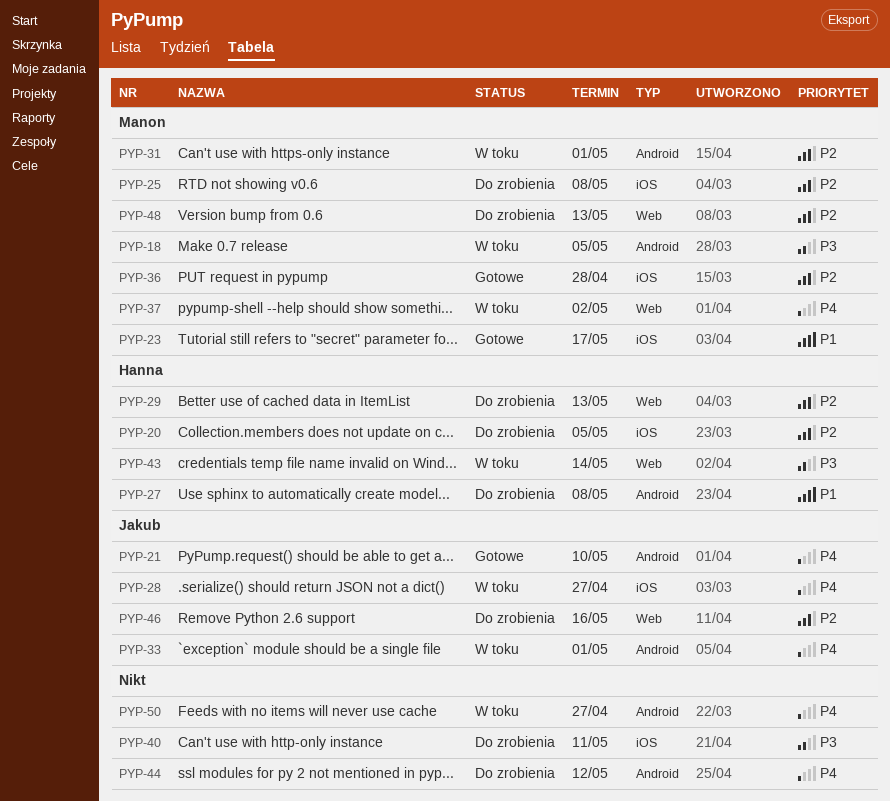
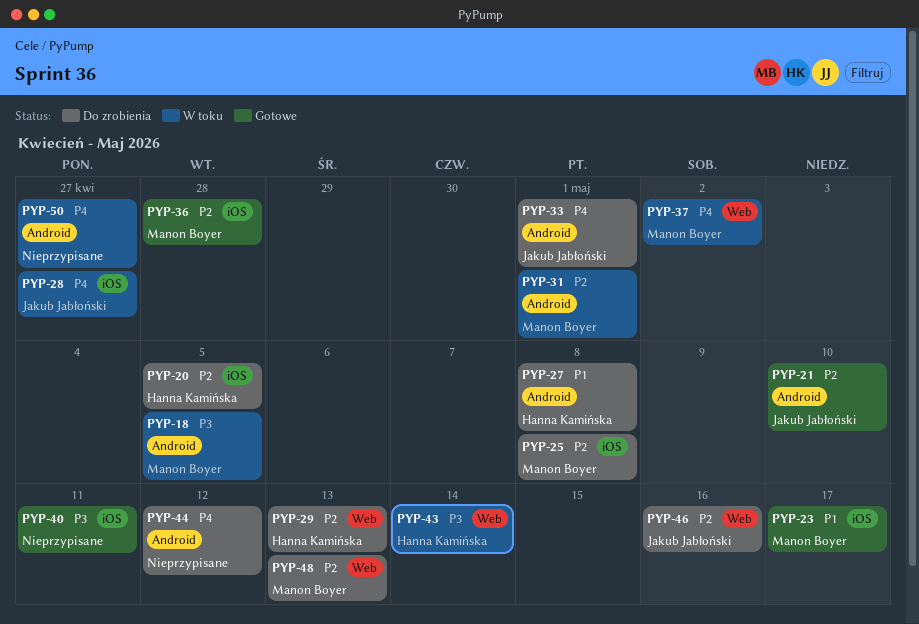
PYP-21, priority: P4 -> P2
PYP-33, status: W toku -> Do zrobienia
PYP-40, status: Do zrobienia -> Gotowe

